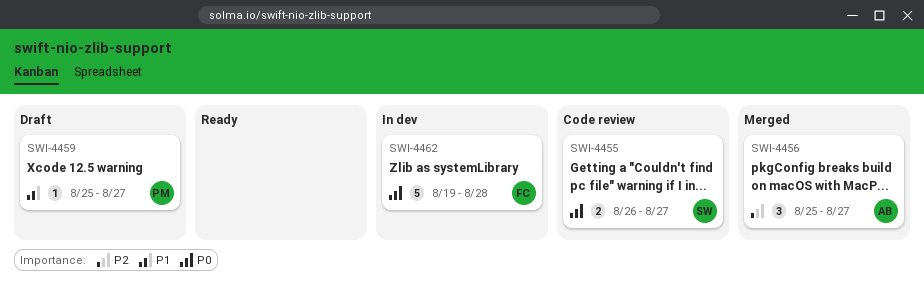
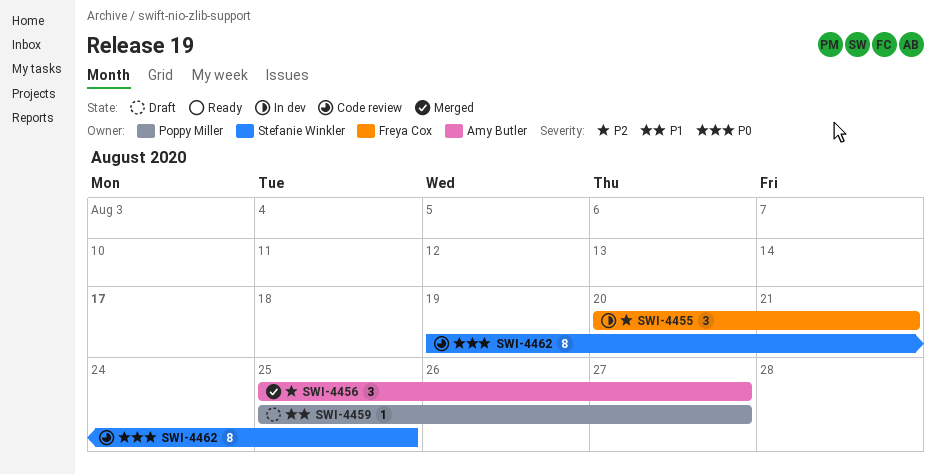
SWI-4455, status: Code review -> In dev
SWI-4455, owner: Stefanie Winkler -> Freya Cox
SWI-4455, priority: P0 -> P2
SWI-4455, estimate: 2 -> 3
SWI-4455, start: Aug 26 -> Aug 20
SWI-4455, due: Aug 27 -> Aug 21
SWI-4462, status: In dev -> Code review
SWI-4462, owner: Freya Cox -> Stefanie Winkler
SWI-4462, estimate: 5 -> 8
SWI-4462, due: Aug 28 -> Aug 25

